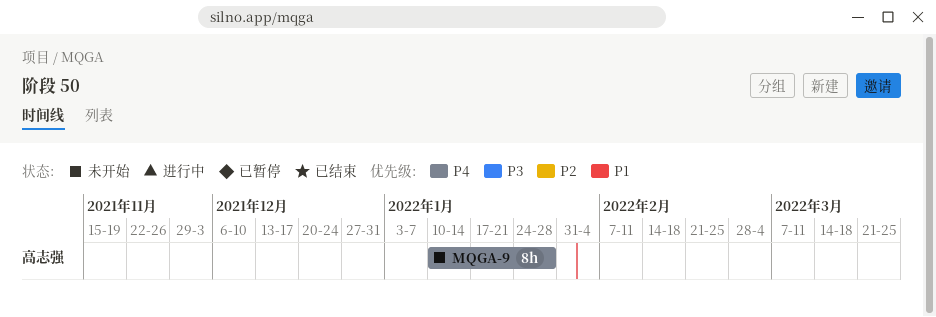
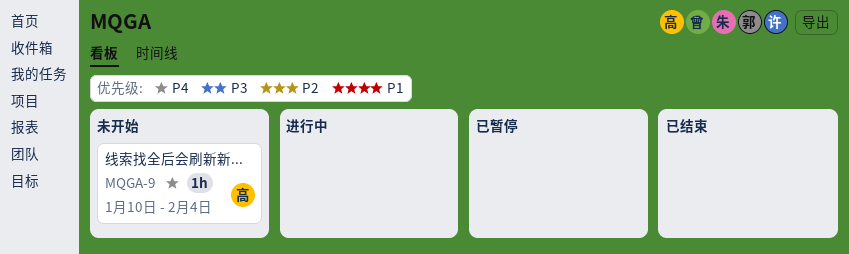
MQGA-9, estimate: 8h -> 1h
MQGA-9, due: Jan 28 -> Feb 4

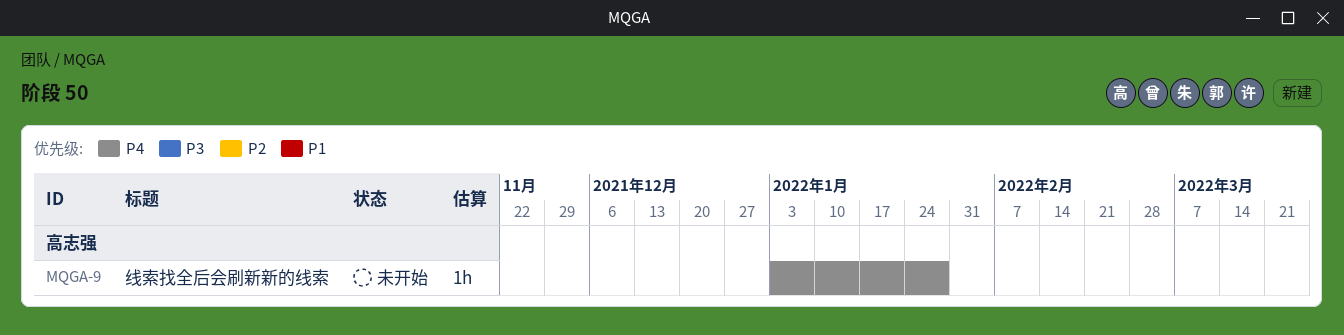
MQGA-9, start: Jan 10 -> Jan 3
MQGA-9, due: Feb 4 -> Jan 28

